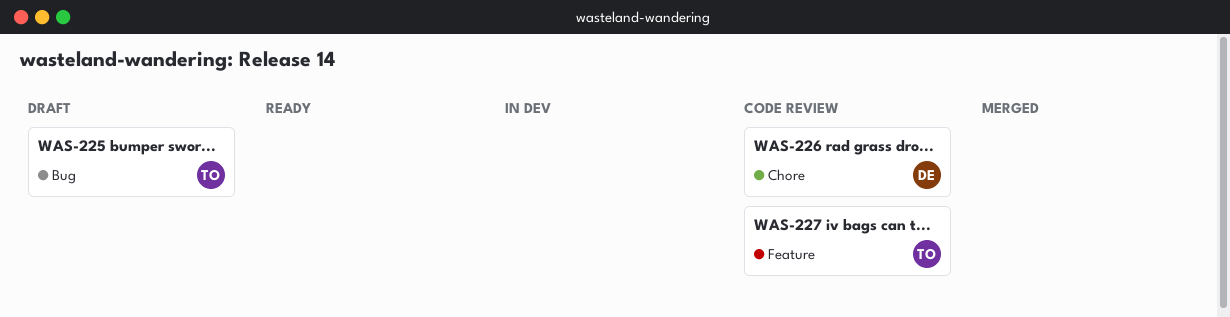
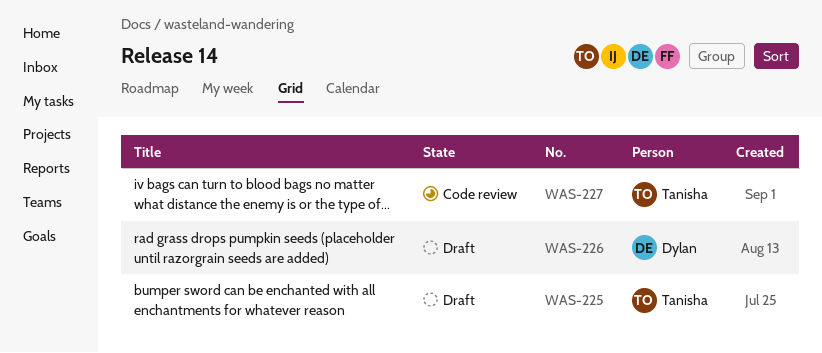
WAS-226, status: Code review -> Draft

